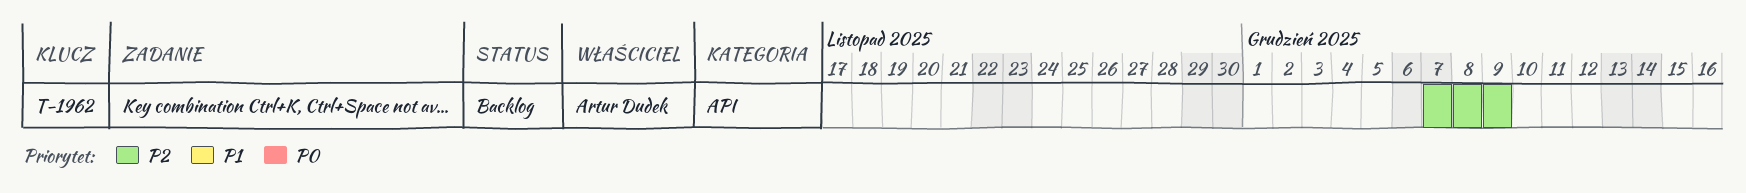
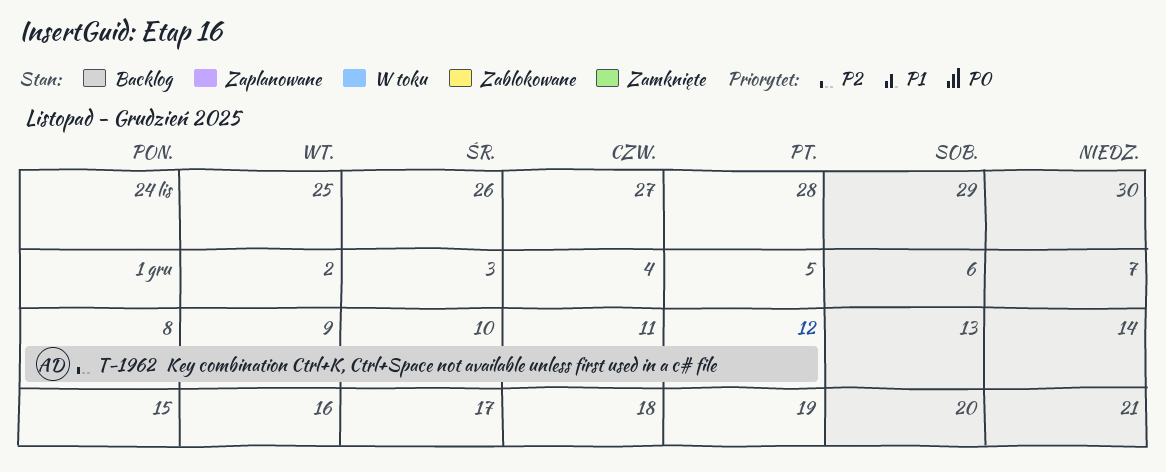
T-1962, start: Dec 7 -> Dec 8
T-1962, due: Dec 9 -> Dec 12

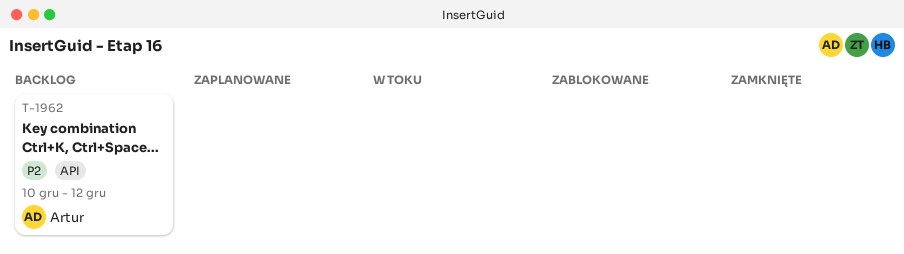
T-1962, start: Dec 8 -> Dec 10

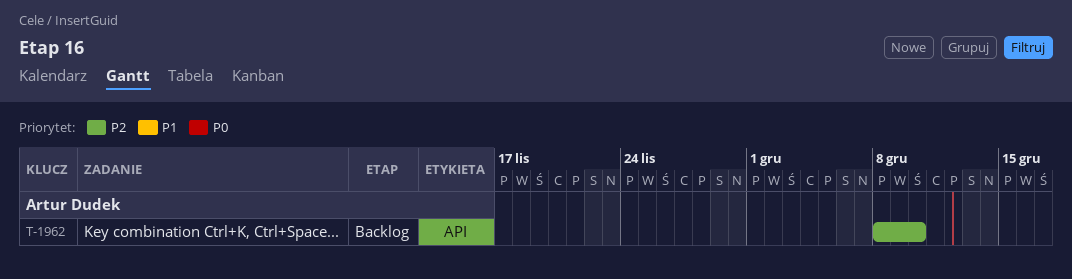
T-1962, start: Dec 10 -> Dec 8
T-1962, due: Dec 12 -> Dec 10

